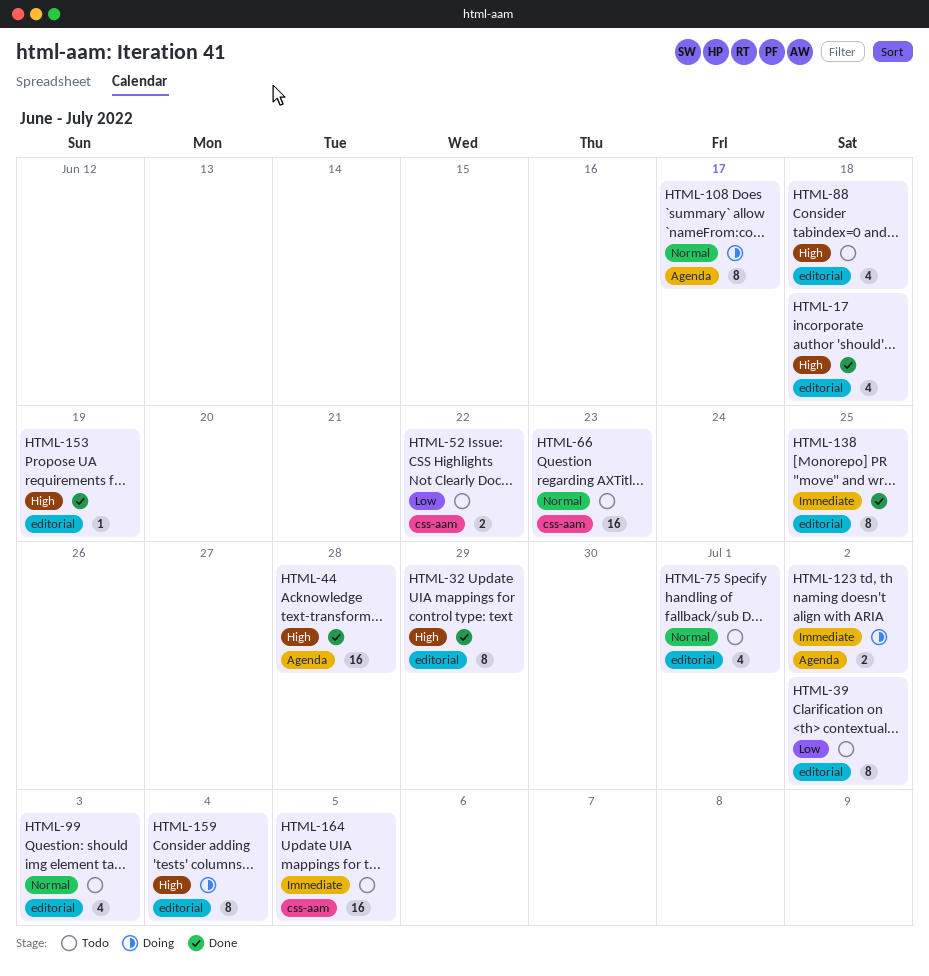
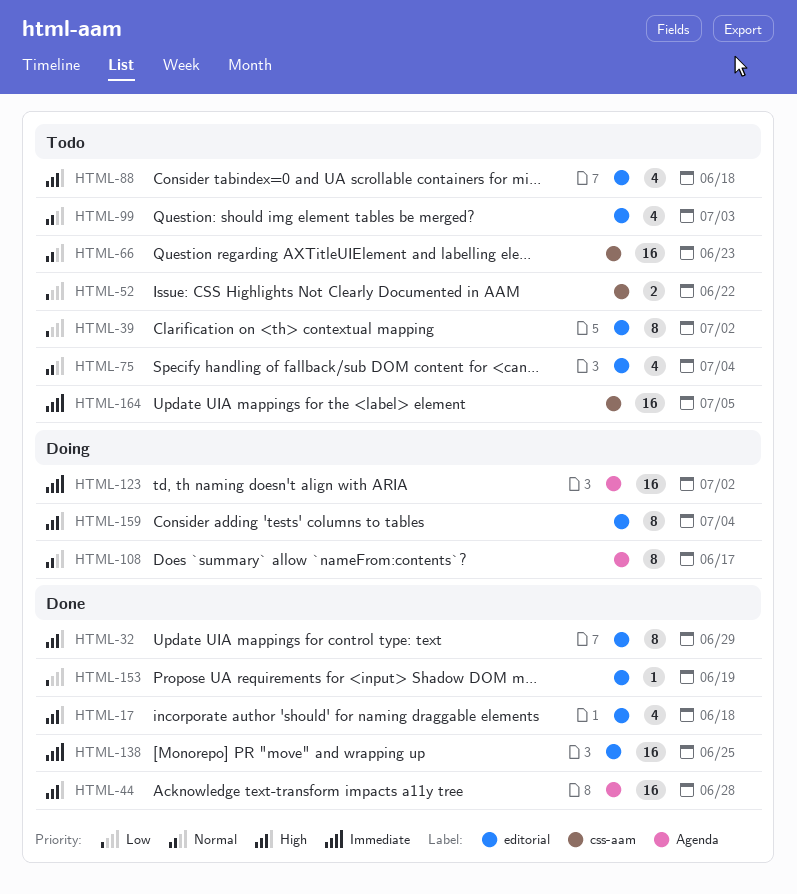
HTML-75, due: Jul 1 -> Jul 4
HTML-123, estimate: 2 -> 16
HTML-138, estimate: 8 -> 16
HTML-153, priority: High -> Low

